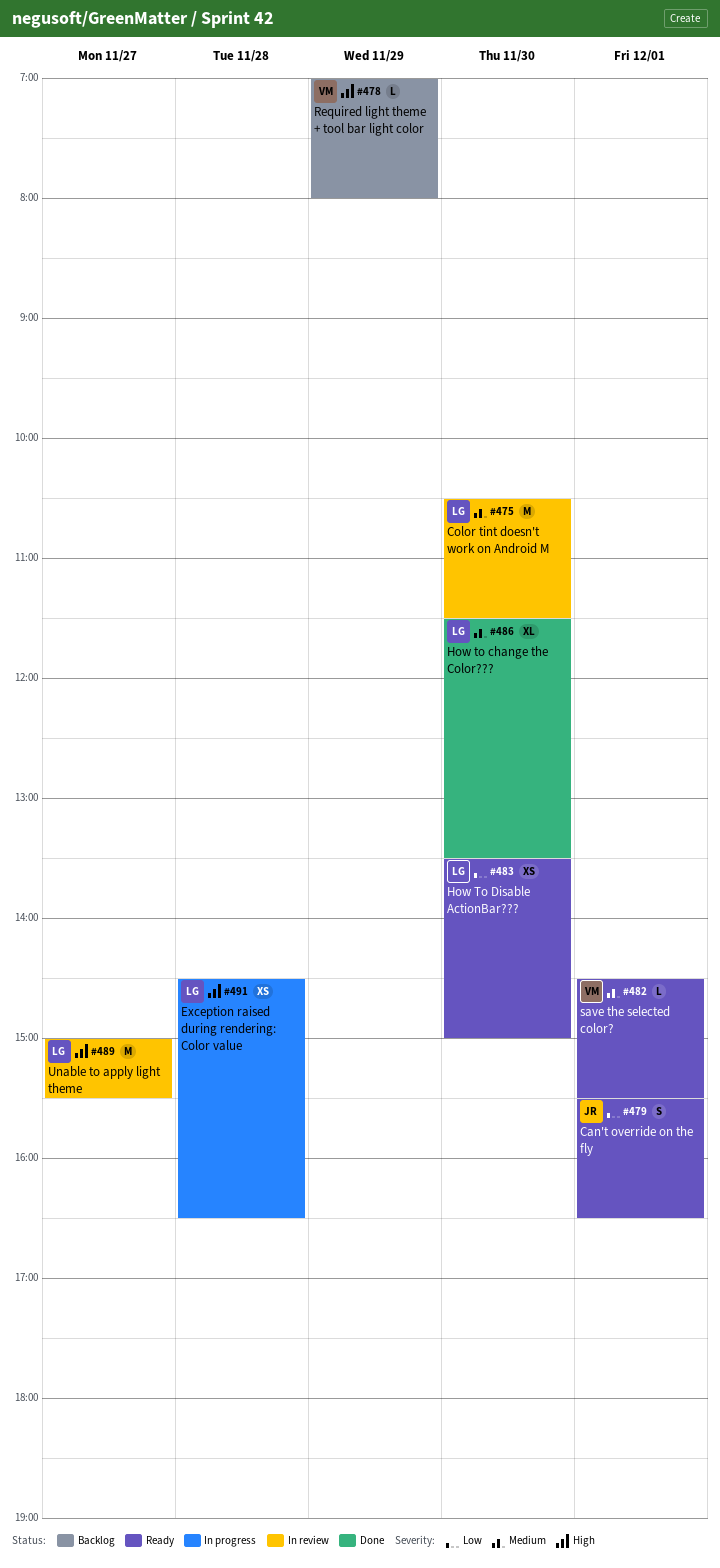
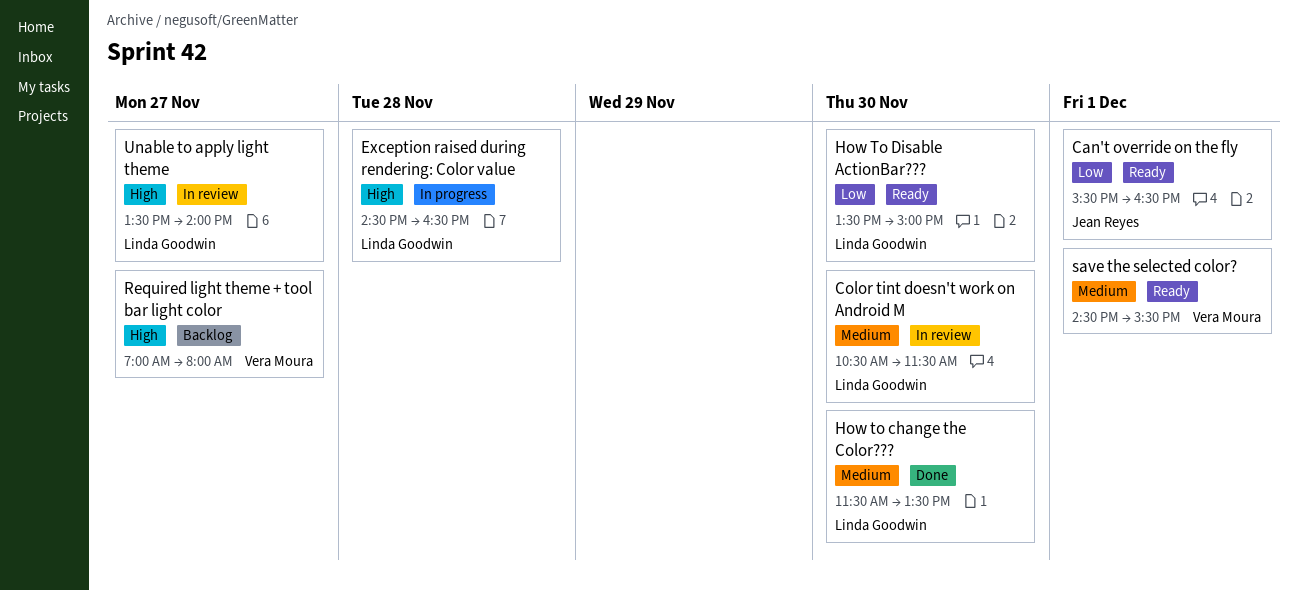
Required light theme + tool bar light color, day: Nov 29 -> Nov 27
Unable to apply light theme, begins: 15:00 -> 13:30
Unable to apply light theme, ends: 15:30 -> 14:00

